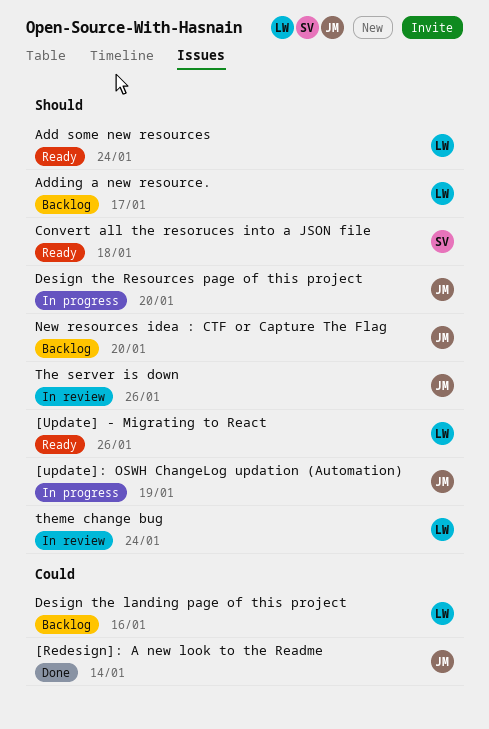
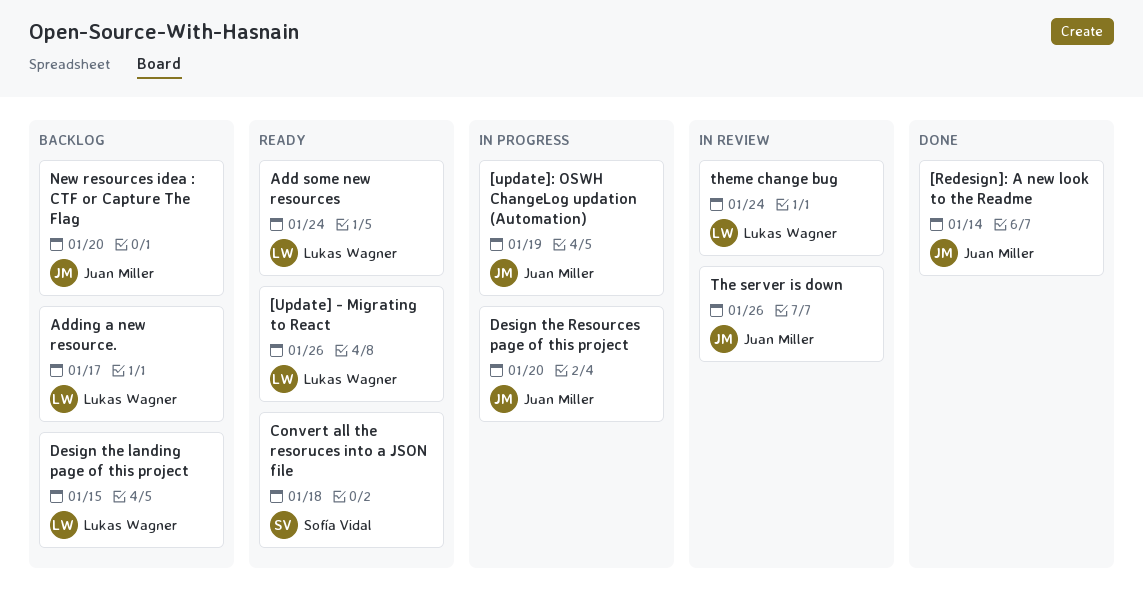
Design the landing page of this project, due: Jan 16 -> Jan 15

